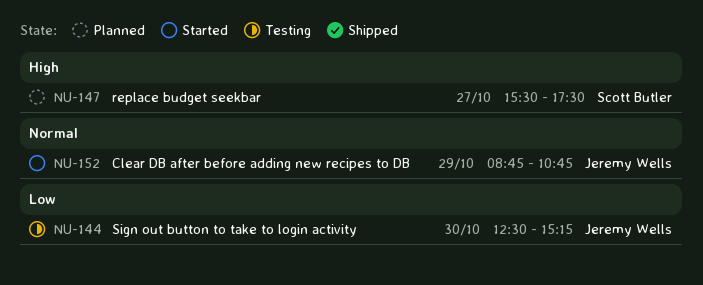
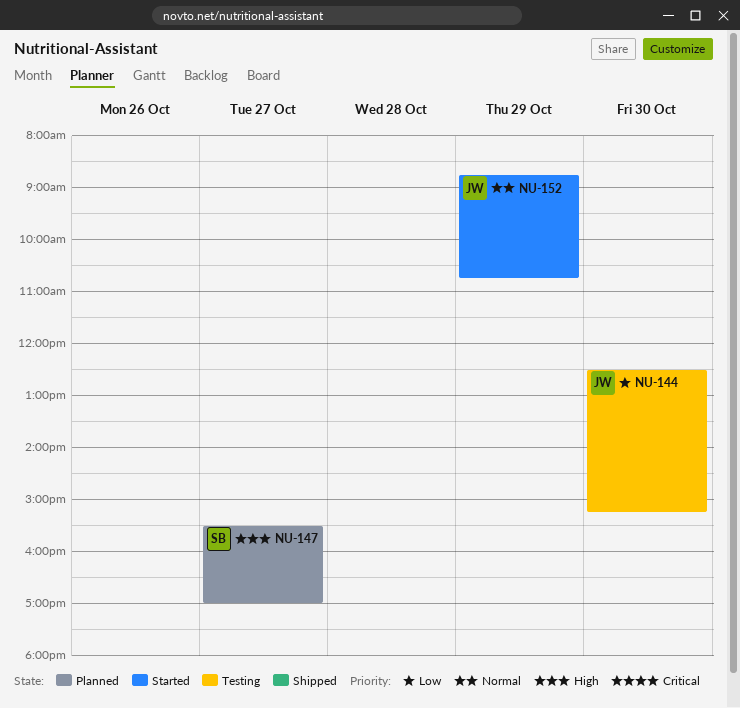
NU-147, ends: 17:30 -> 17:00

